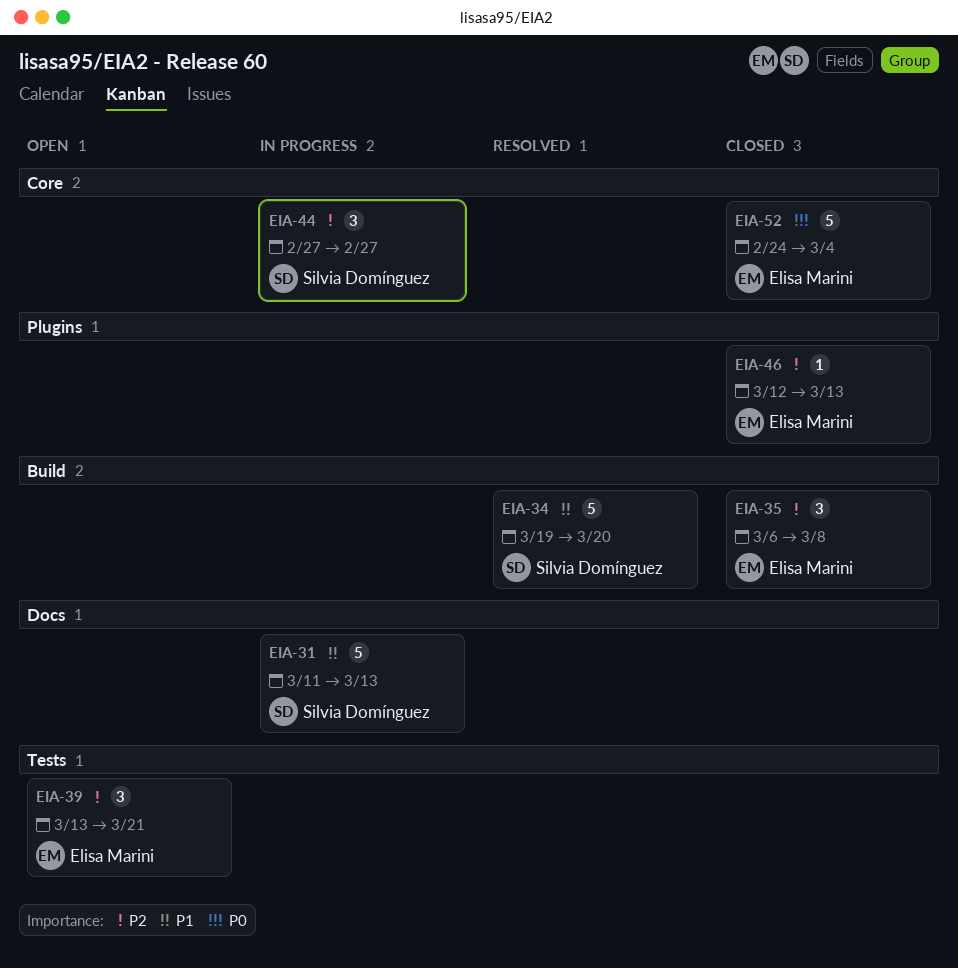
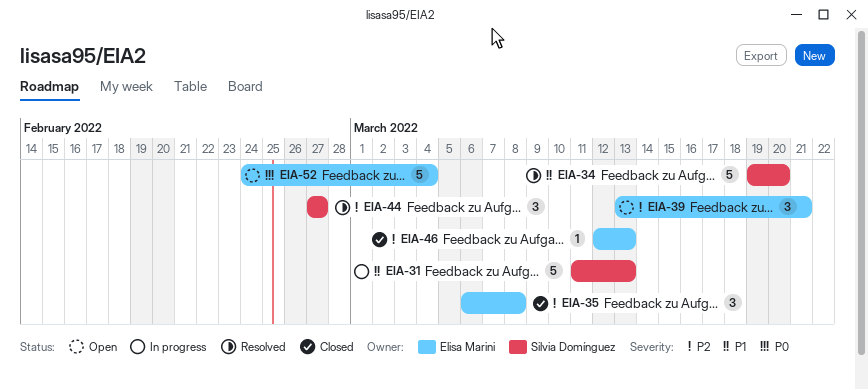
EIA-44, status: In progress -> Resolved
EIA-52, status: Closed -> Open

